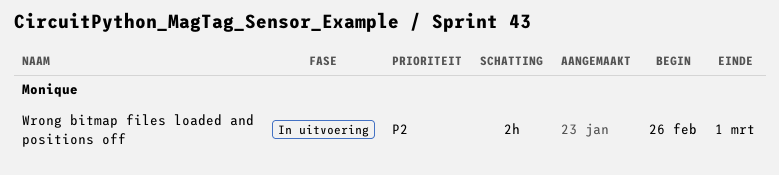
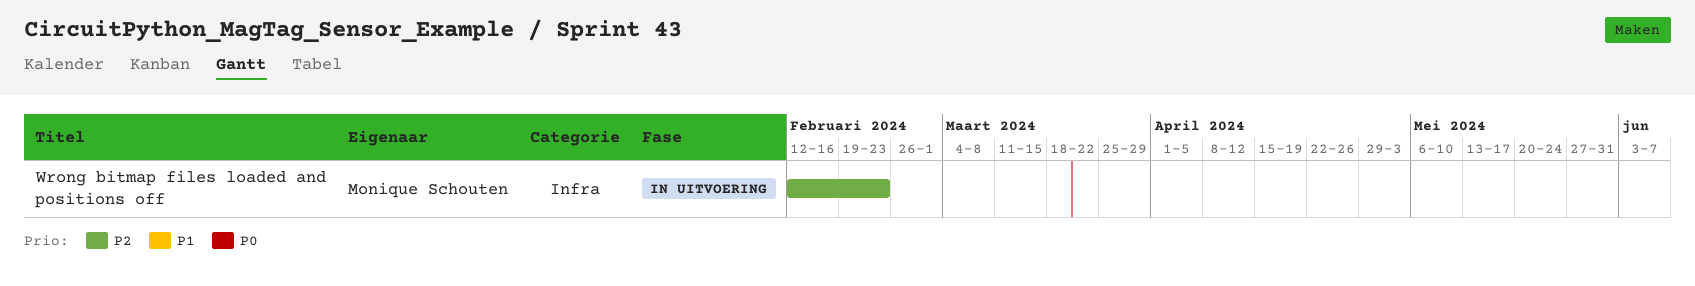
Wrong bitmap files loaded and positions off, start: Feb 26 -> Feb 12
Wrong bitmap files loaded and positions off, due: Mar 1 -> Feb 23

